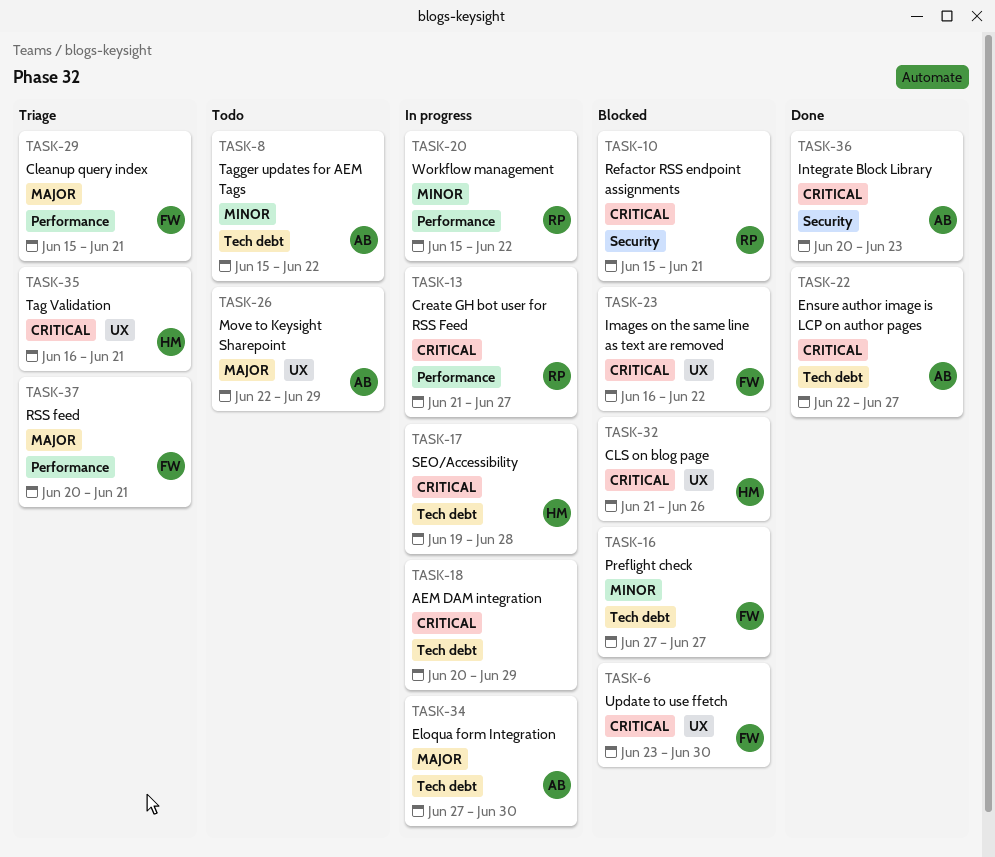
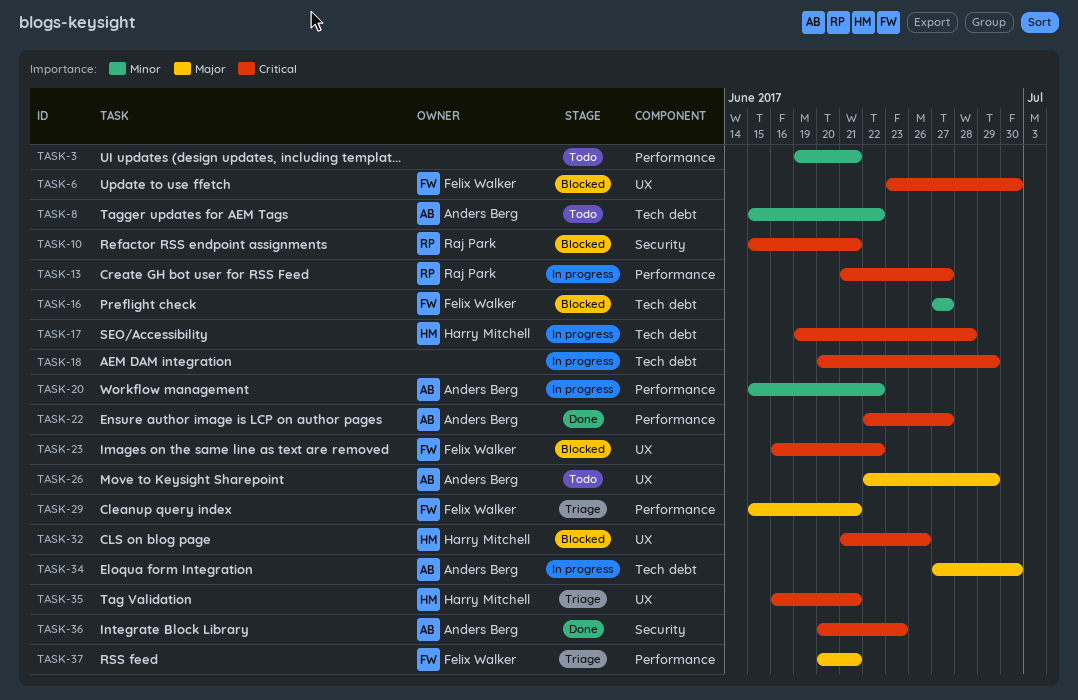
TASK-3: none -> present
TASK-20, owner: Raj Park -> Anders Berg
TASK-22, label: Tech debt -> Performance

